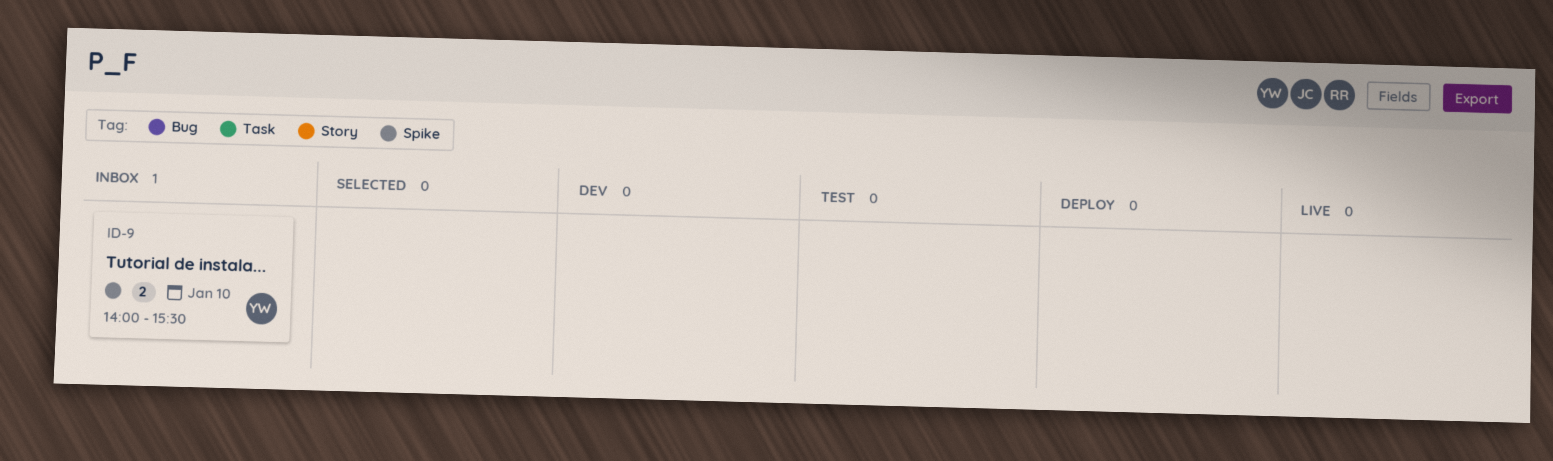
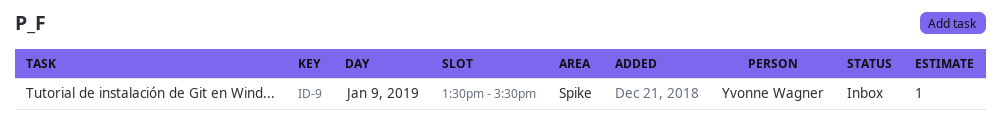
ID-9, estimate: 2 -> 1
ID-9, day: Jan 10 -> Jan 9
ID-9, begins: 14:00 -> 13:30

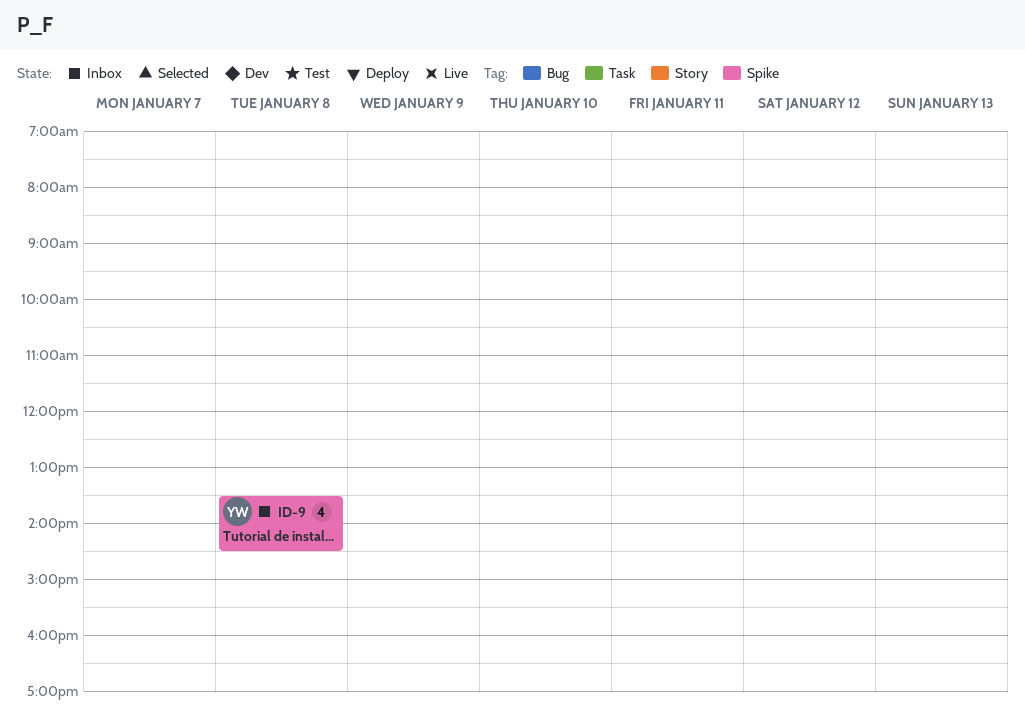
ID-9, estimate: 1 -> 4
ID-9, day: Jan 9 -> Jan 8
ID-9, ends: 15:30 -> 14:30

